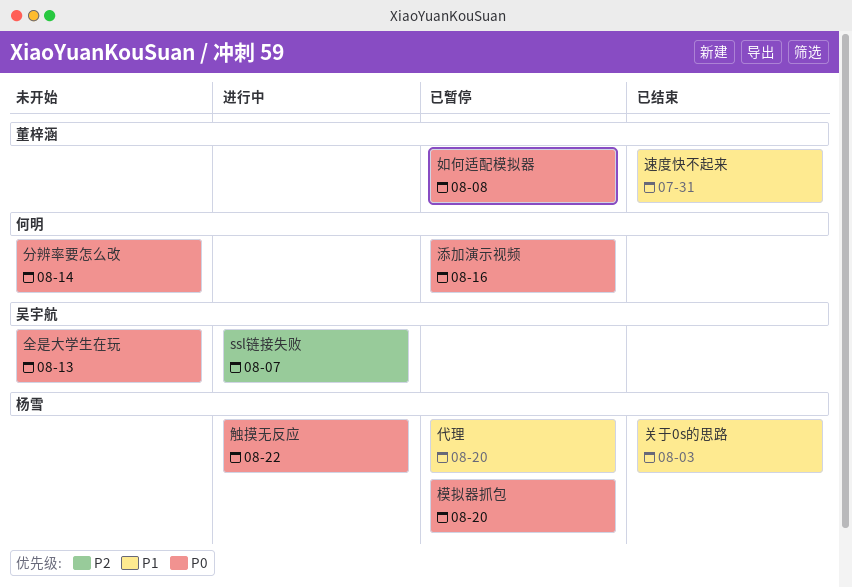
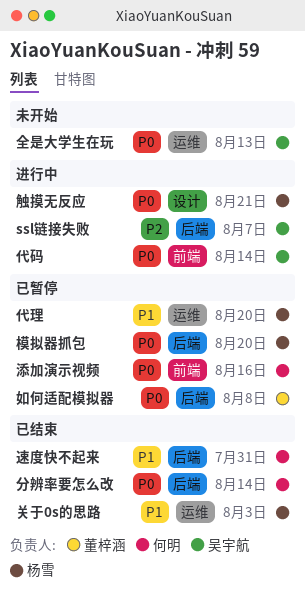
代码: none -> present
分辨率要怎么改, status: 未开始 -> 已结束
触摸无反应, due: Aug 22 -> Aug 21
速度快不起来, owner: 董梓涵 -> 何明

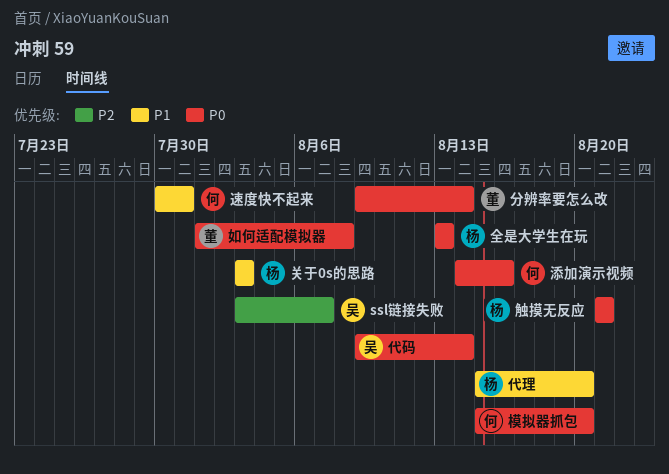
全是大学生在玩, owner: 吴宇航 -> 杨雪
分辨率要怎么改, owner: 何明 -> 董梓涵
模拟器抓包, owner: 杨雪 -> 何明

